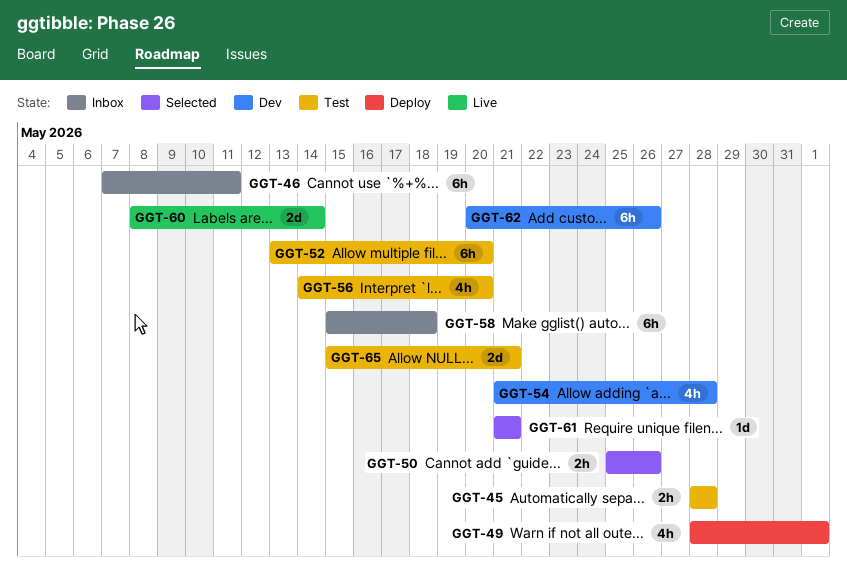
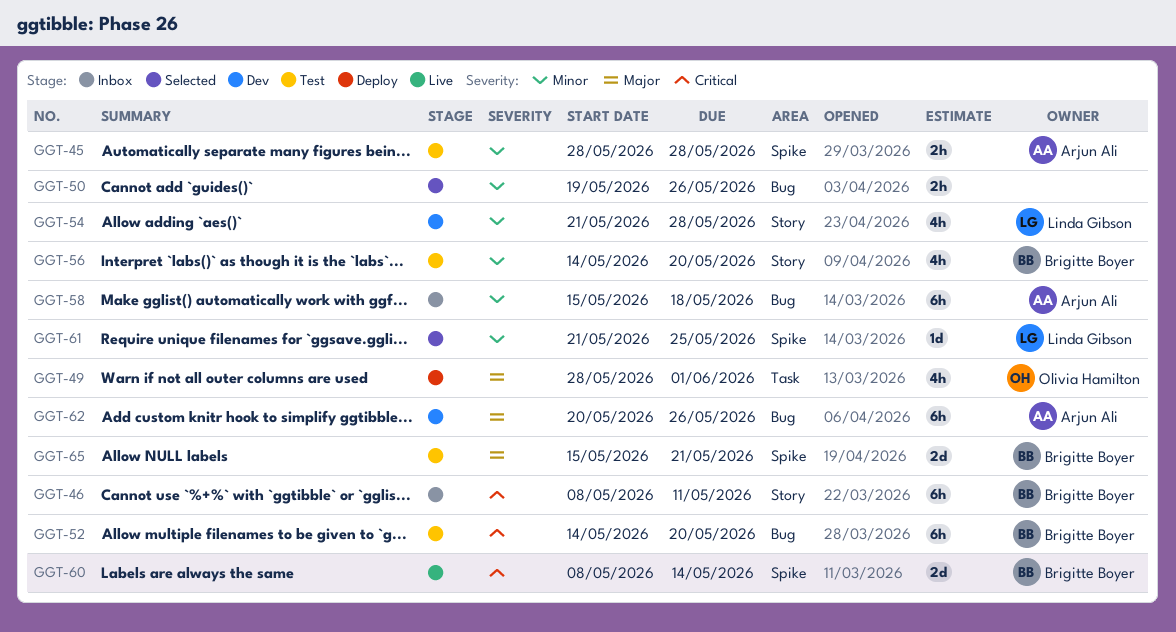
GGT-46, start: May 7 -> May 8
GGT-50, start: May 25 -> May 19
GGT-52, start: May 13 -> May 14
GGT-61, due: May 21 -> May 25

